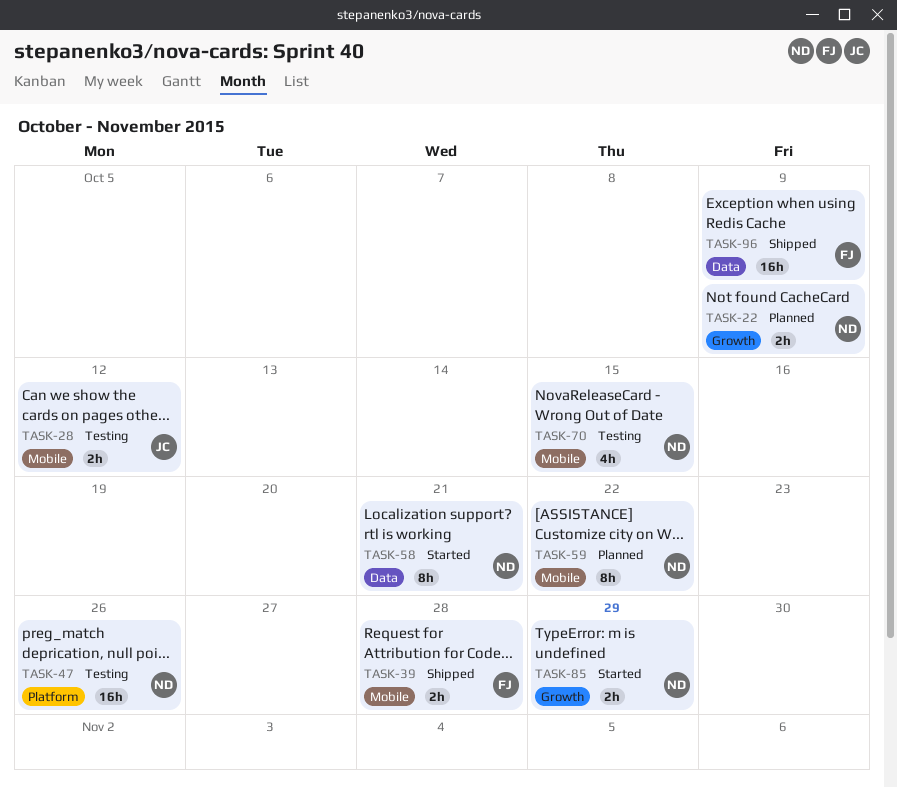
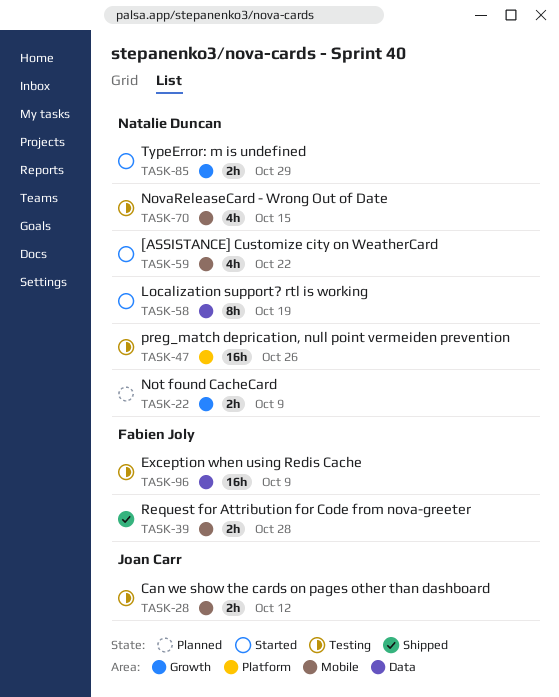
TASK-58, due: Oct 21 -> Oct 19
TASK-59, status: Planned -> Started
TASK-59, estimate: 8h -> 4h
TASK-96, status: Shipped -> Testing

